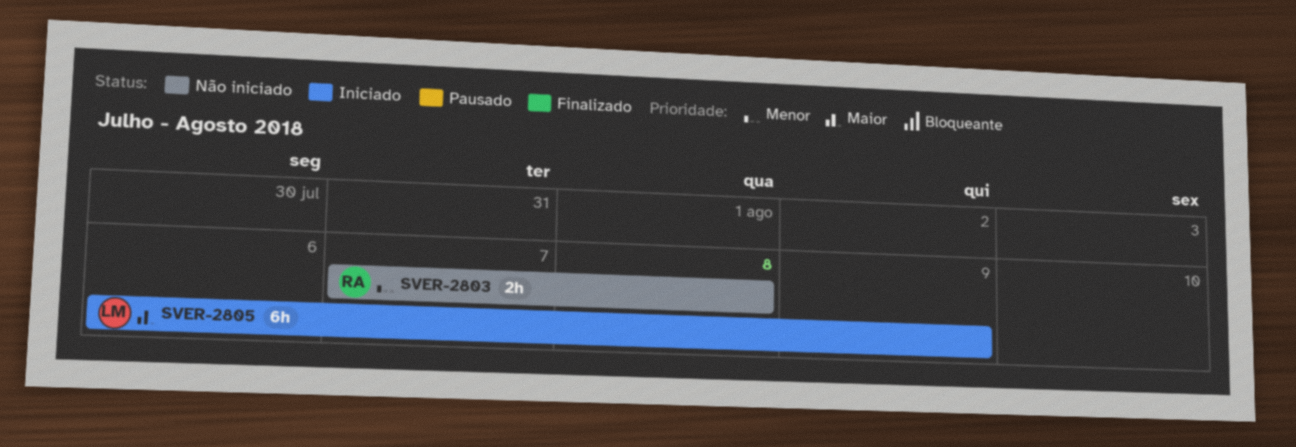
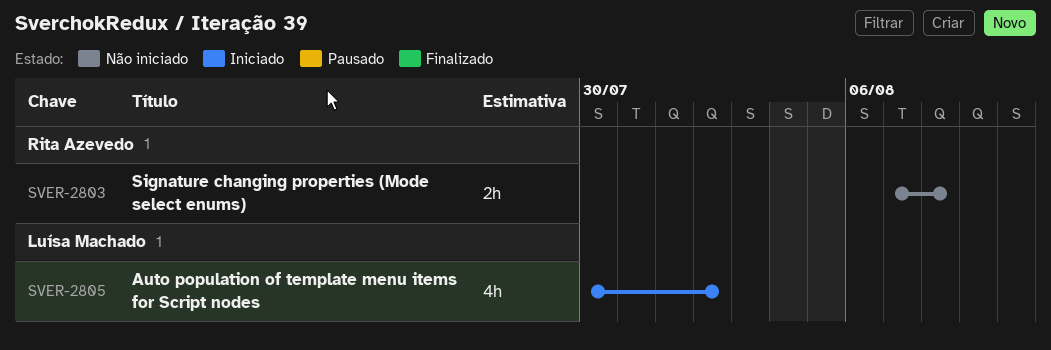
SVER-2805, estimate: 6h -> 4h
SVER-2805, start: Aug 6 -> Jul 30
SVER-2805, due: Aug 9 -> Aug 2

